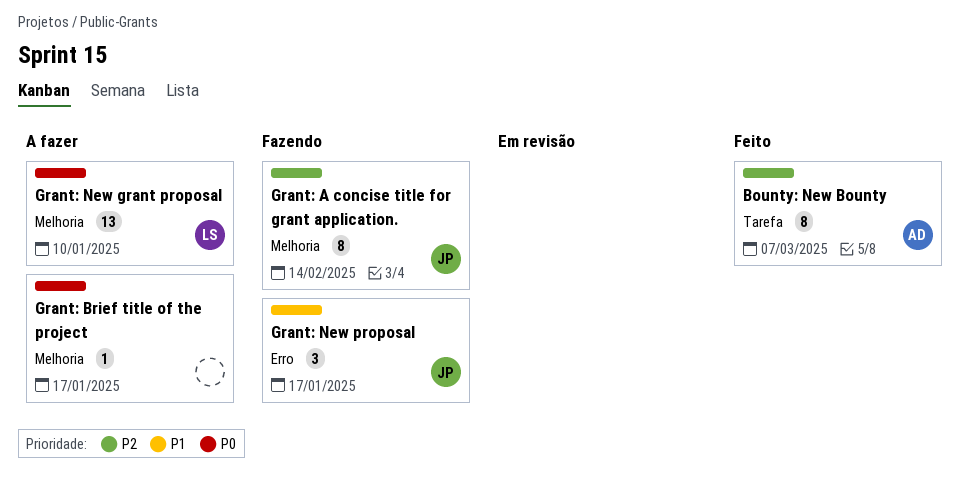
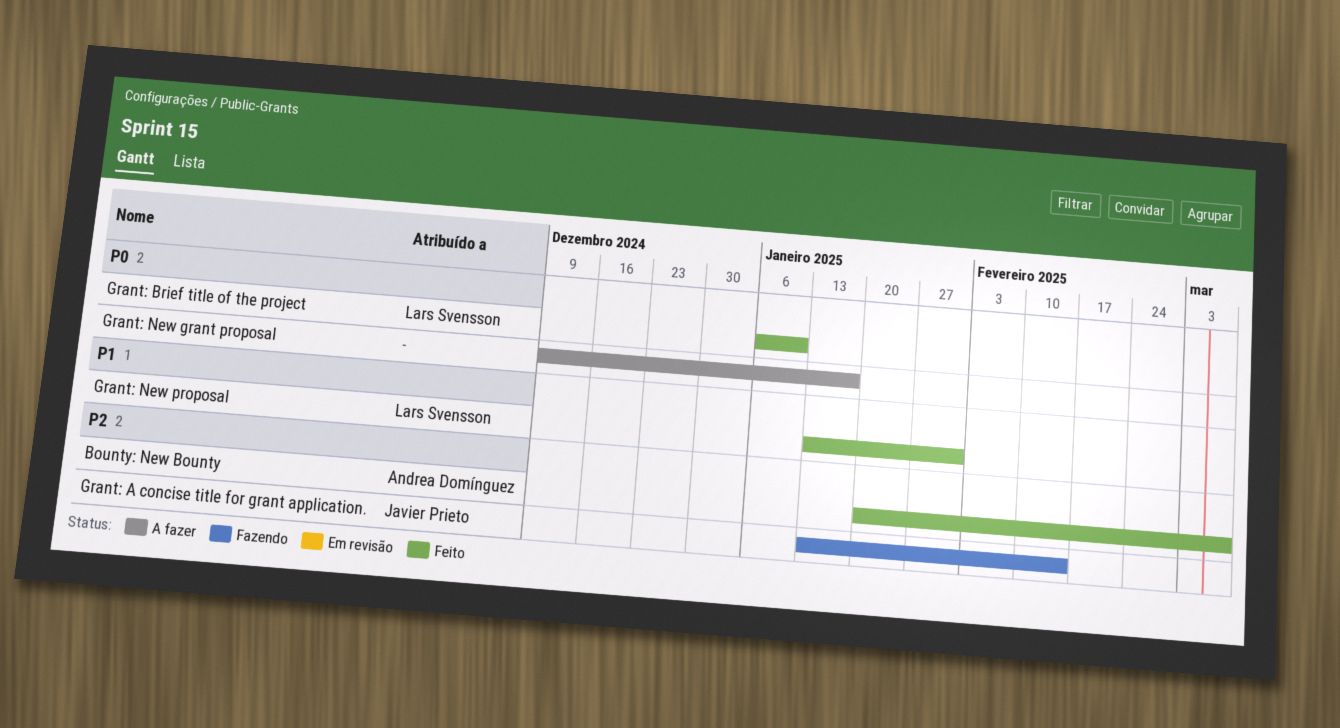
Grant: Brief title of the project, status: A fazer -> Feito
Grant: Brief title of the project, owner: none -> Lars Svensson
Grant: Brief title of the project, due: Jan 17 -> Jan 10
Grant: New grant proposal, owner: Lars Svensson -> none
Grant: New grant proposal, due: Jan 10 -> Jan 17
Grant: New proposal, status: Fazendo -> Feito
Grant: New proposal, owner: Javier Prieto -> Lars Svensson
Grant: New proposal, due: Jan 17 -> Jan 31

